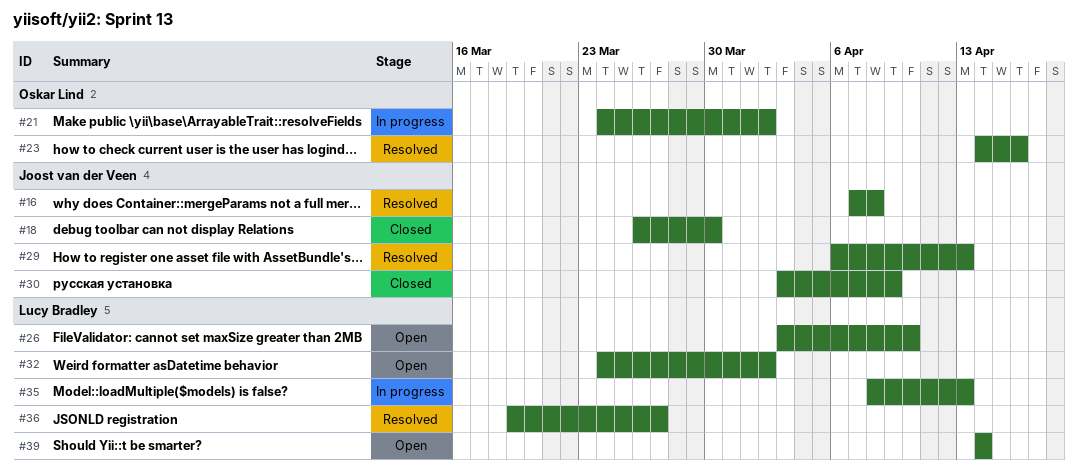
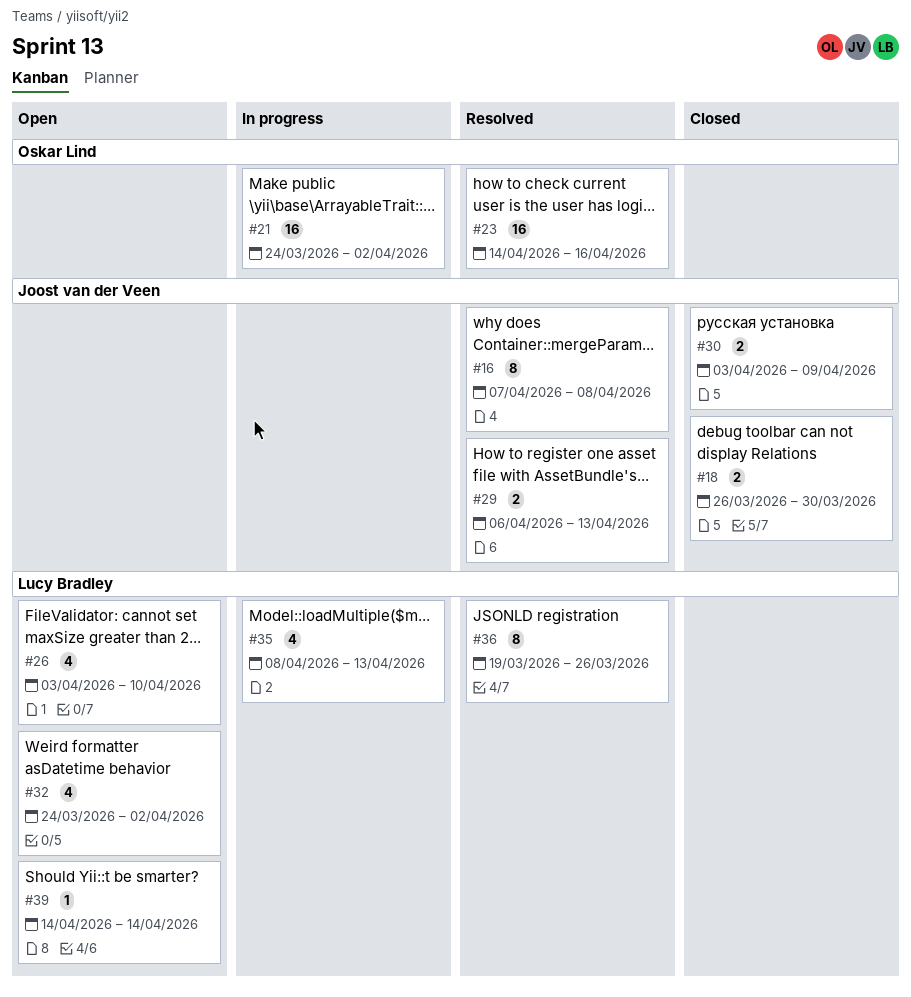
#36, due: Mar 27 -> Mar 26

